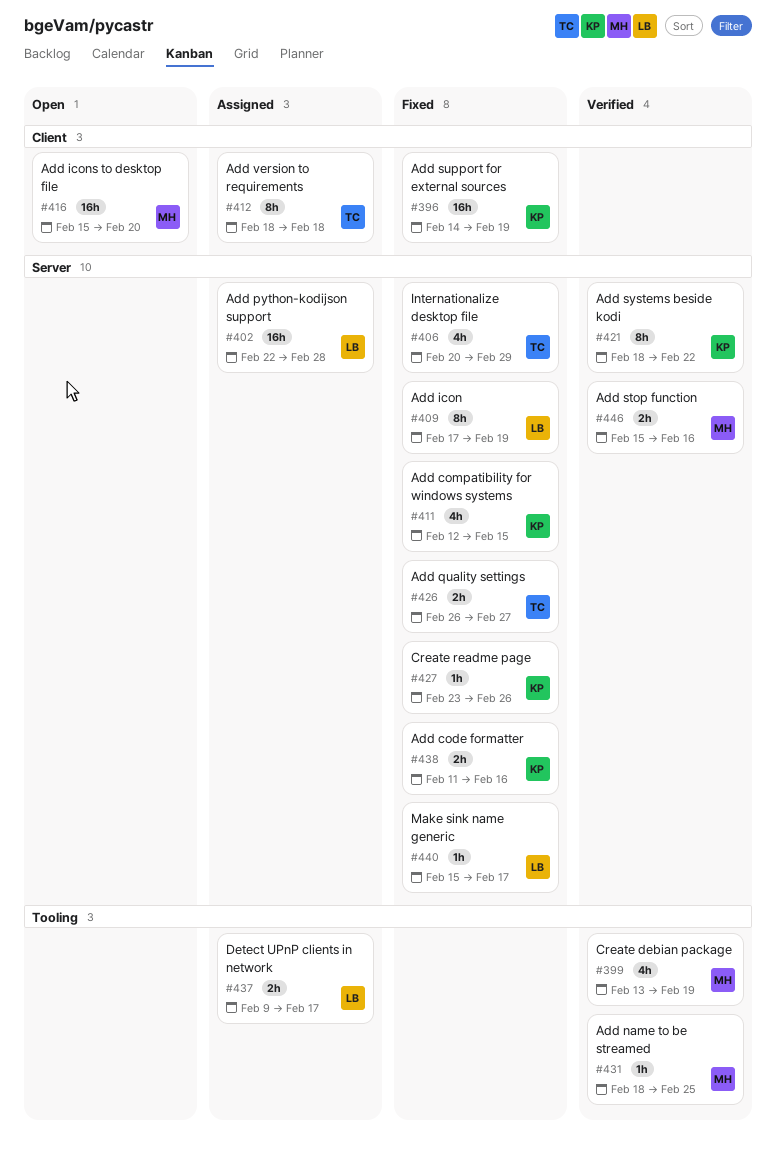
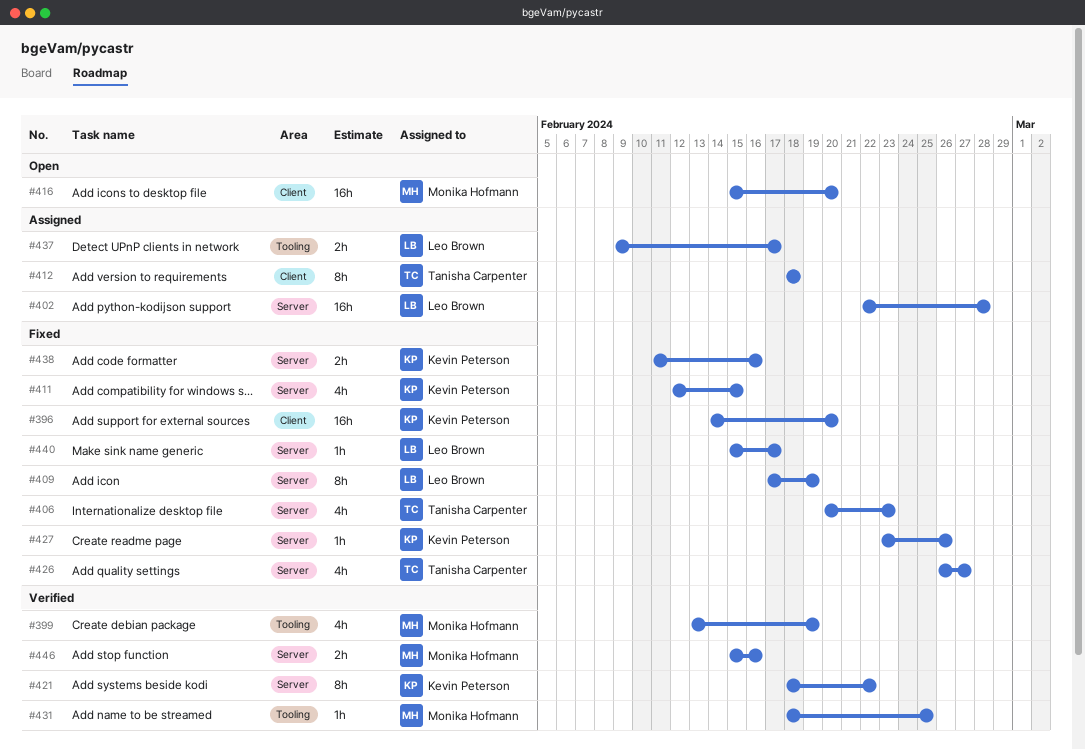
#396, due: Feb 19 -> Feb 20
#406, due: Feb 29 -> Feb 23
#426, estimate: 2h -> 4h

